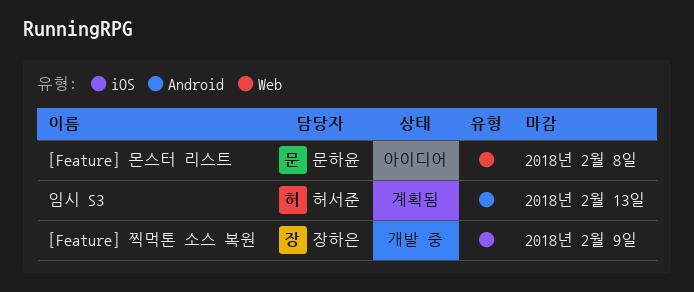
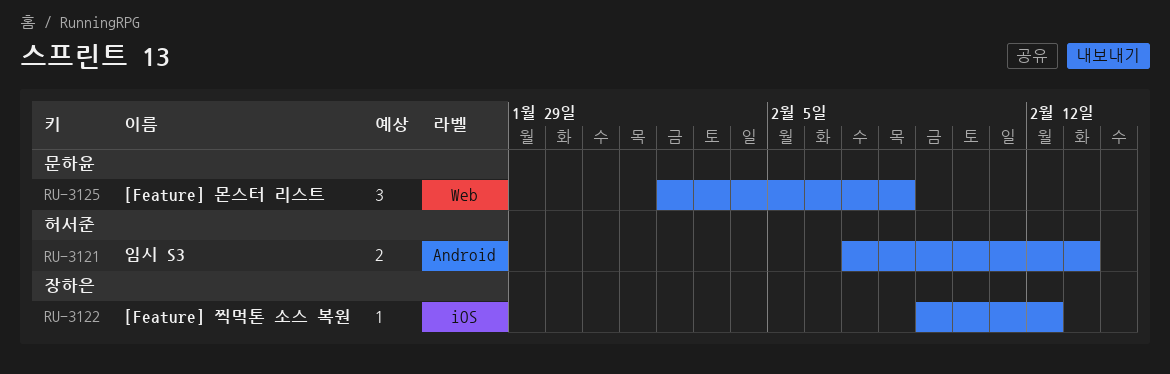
[Feature] 찍먹톤 소스 복원, due: Feb 9 -> Feb 12

